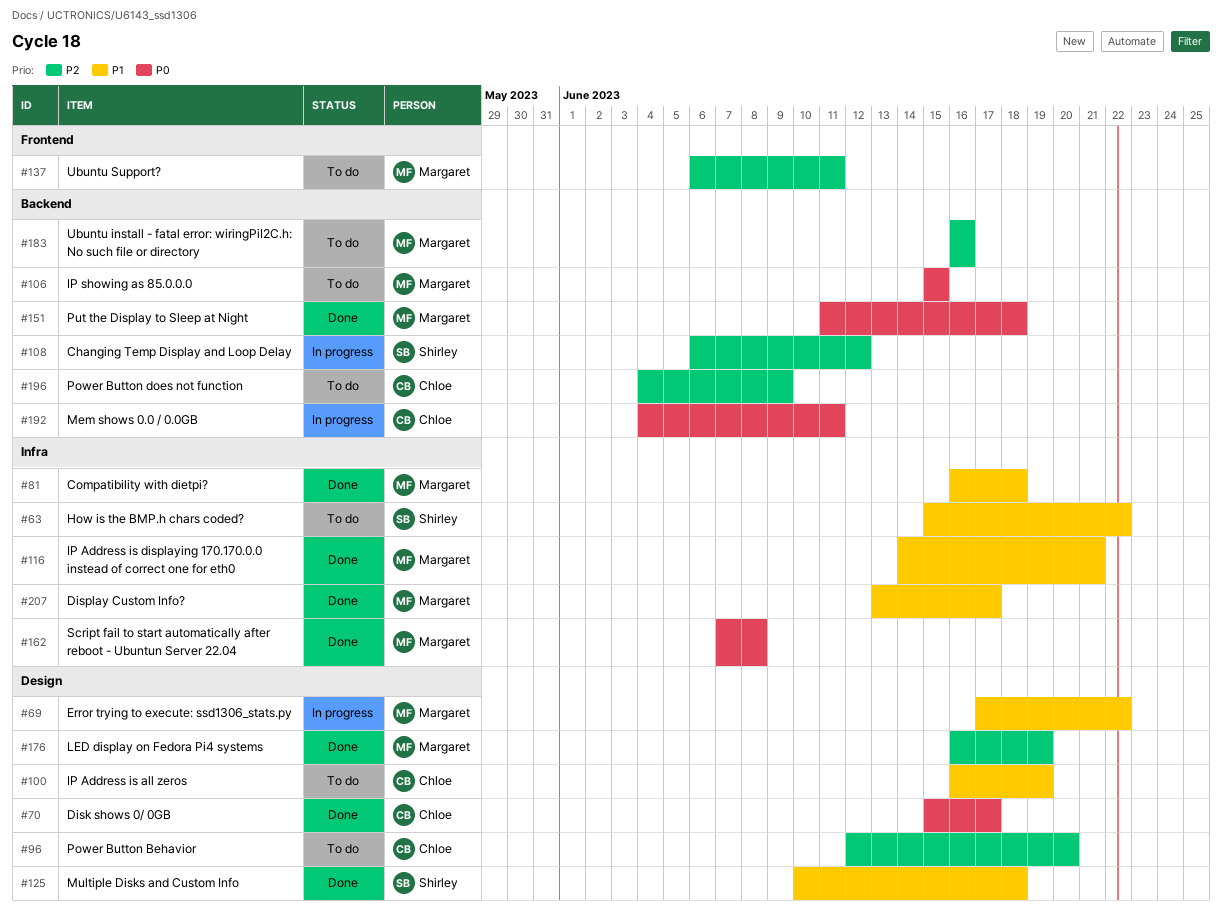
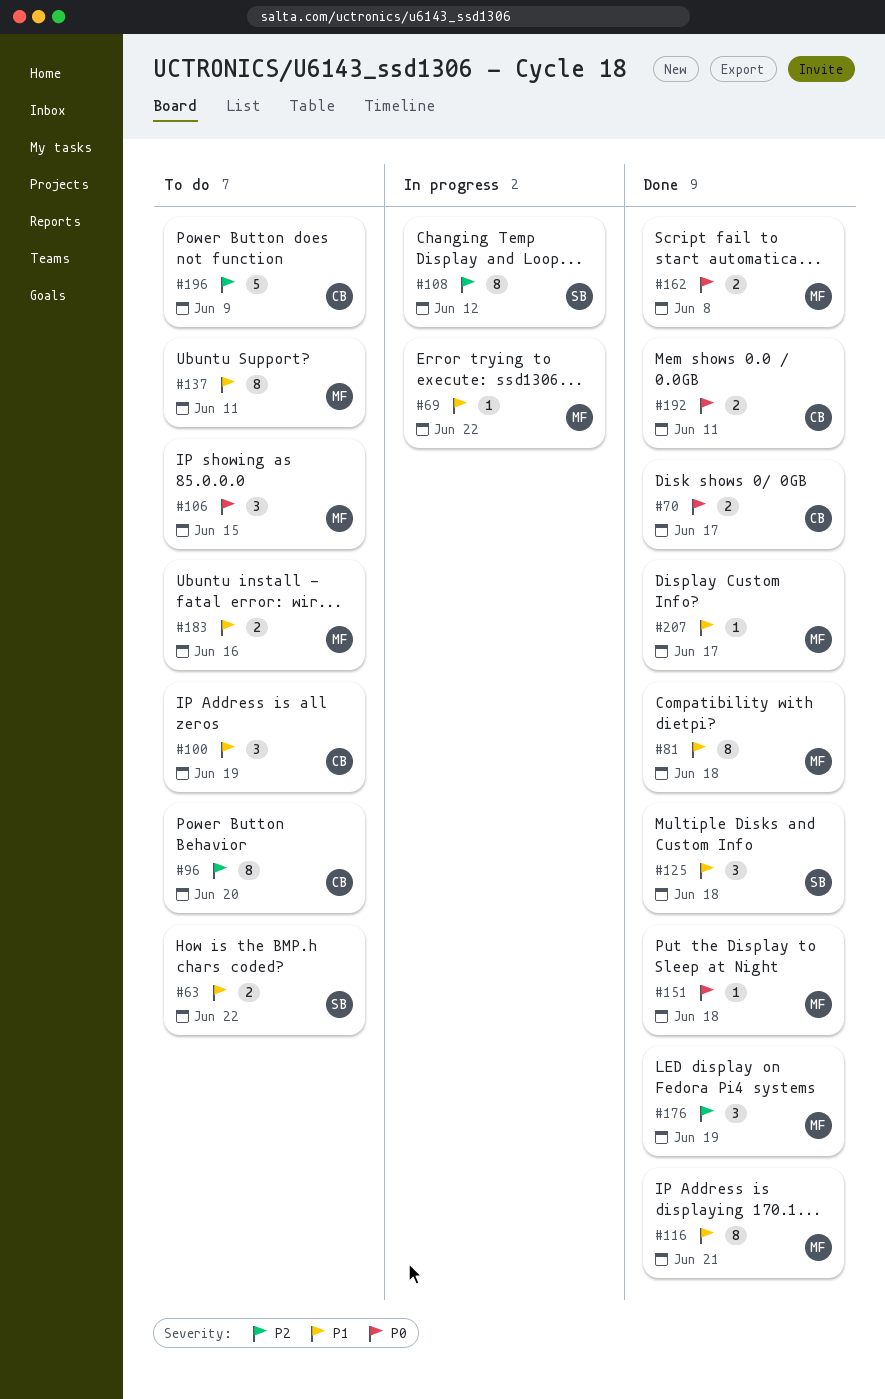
#137, priority: P2 -> P1
#183, priority: P2 -> P1
#192, status: In progress -> Done

